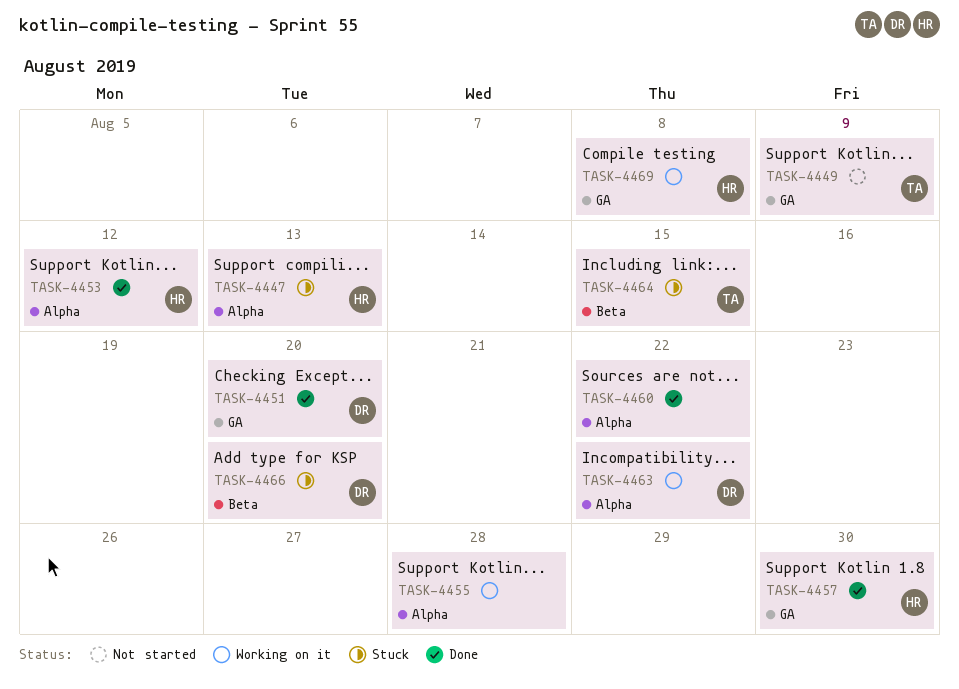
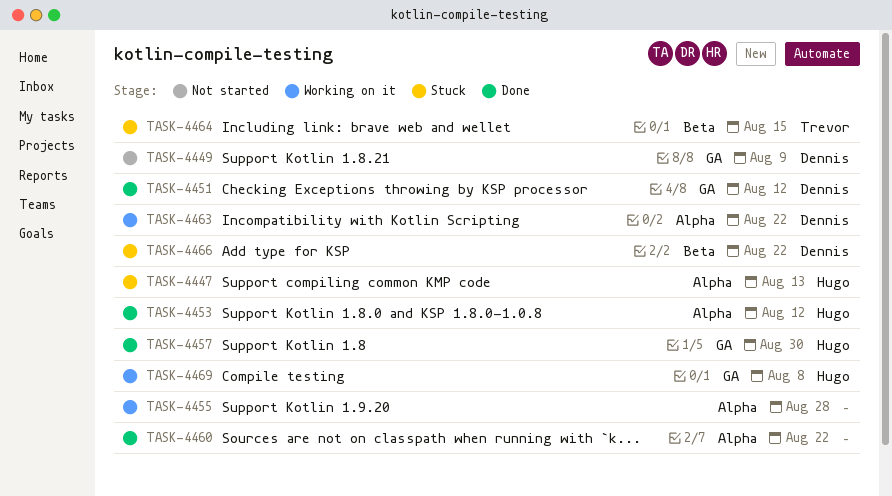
TASK-4449, owner: Trevor -> Dennis
TASK-4451, due: Aug 20 -> Aug 12
TASK-4466, due: Aug 20 -> Aug 22

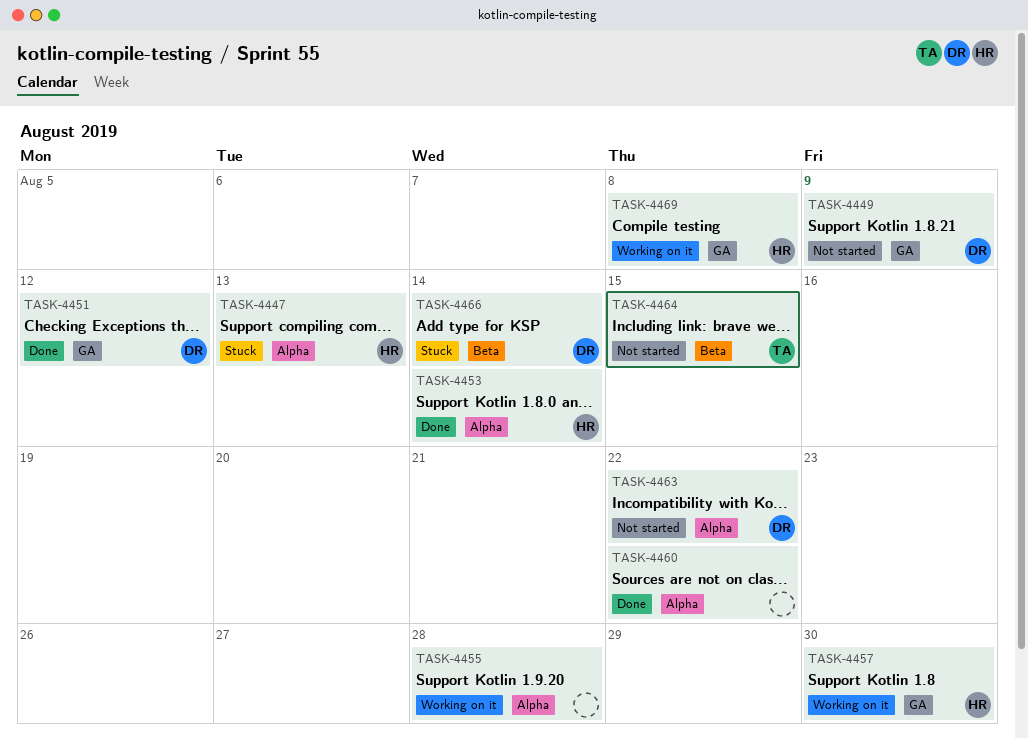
TASK-4453, due: Aug 12 -> Aug 14
TASK-4457, status: Done -> Working on it
TASK-4463, status: Working on it -> Not started
TASK-4464, status: Stuck -> Not started
TASK-4466, due: Aug 22 -> Aug 14

